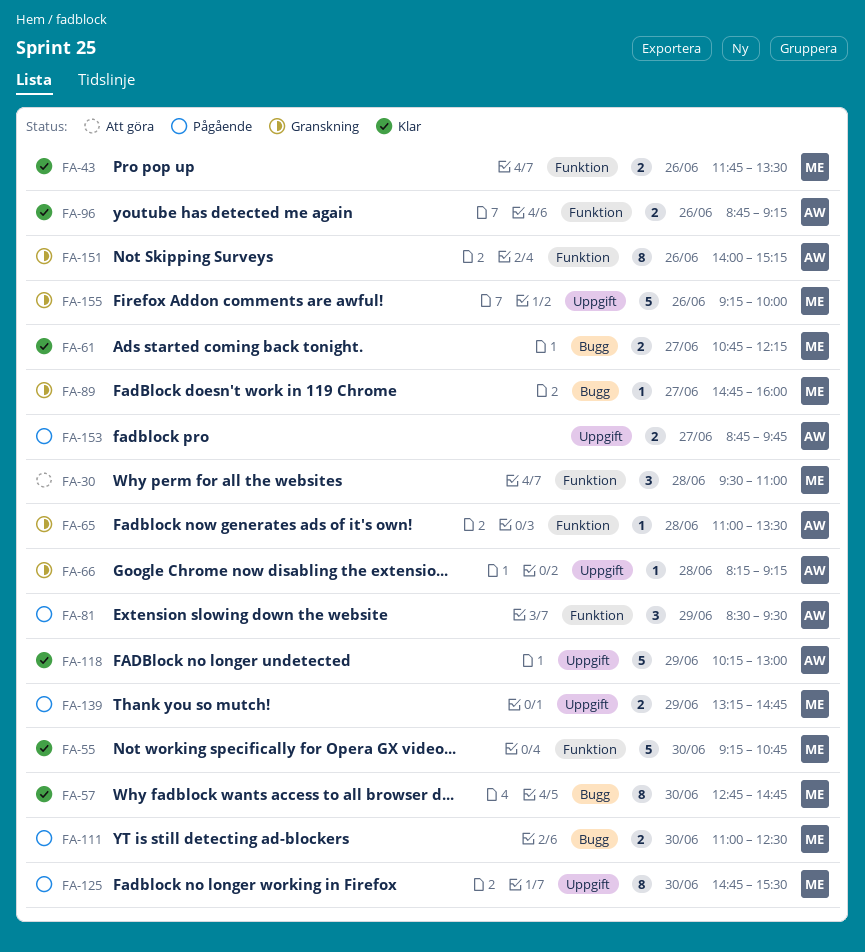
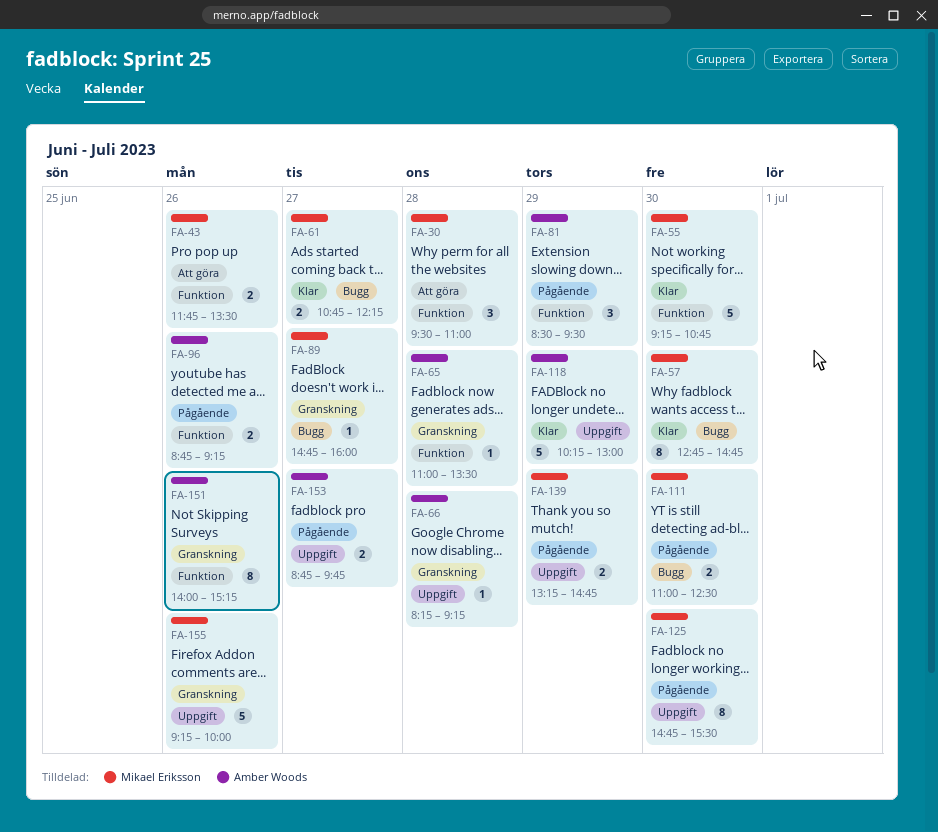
FA-43, status: Klar -> Att göra
FA-96, status: Klar -> Pågående

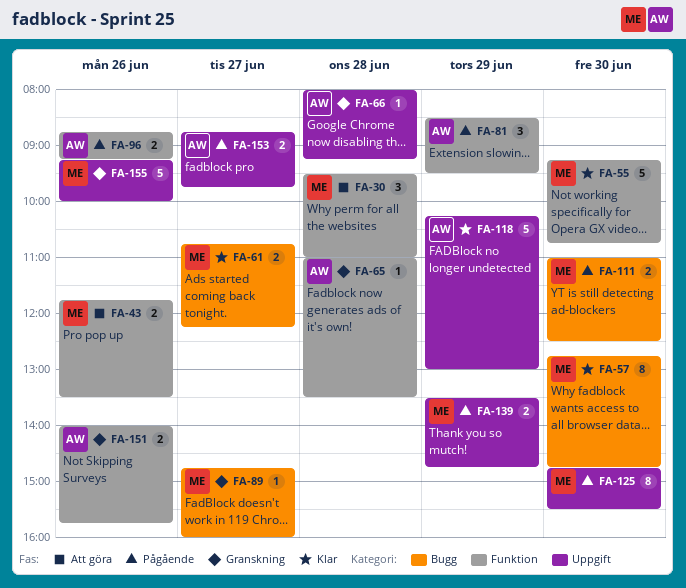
FA-66, begins: 08:15 -> 08:00
FA-139, begins: 13:15 -> 13:30
FA-151, estimate: 8 -> 2
FA-151, ends: 15:15 -> 15:45

